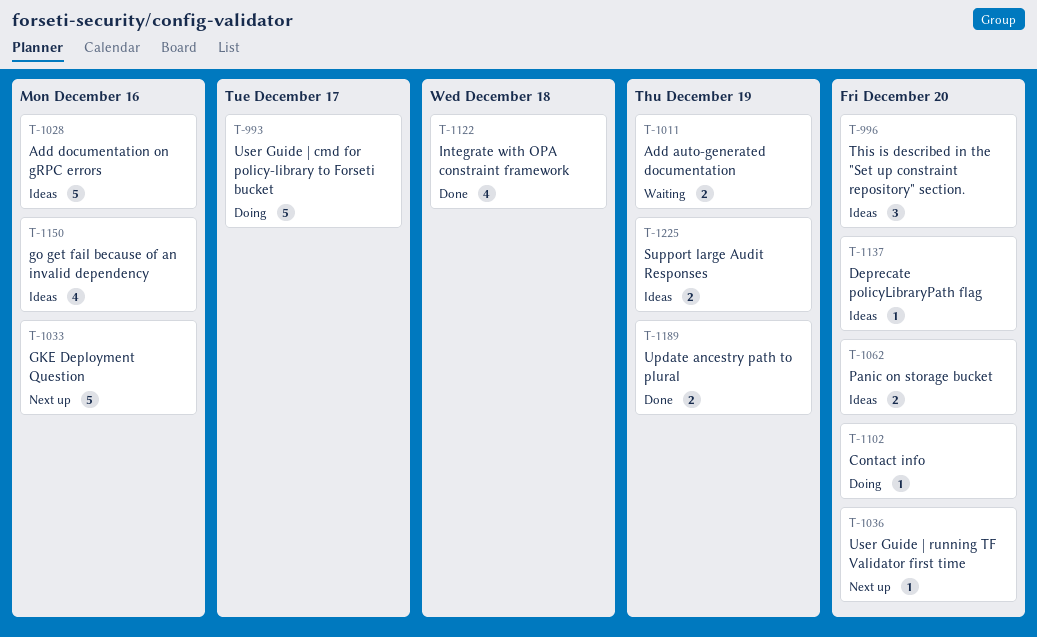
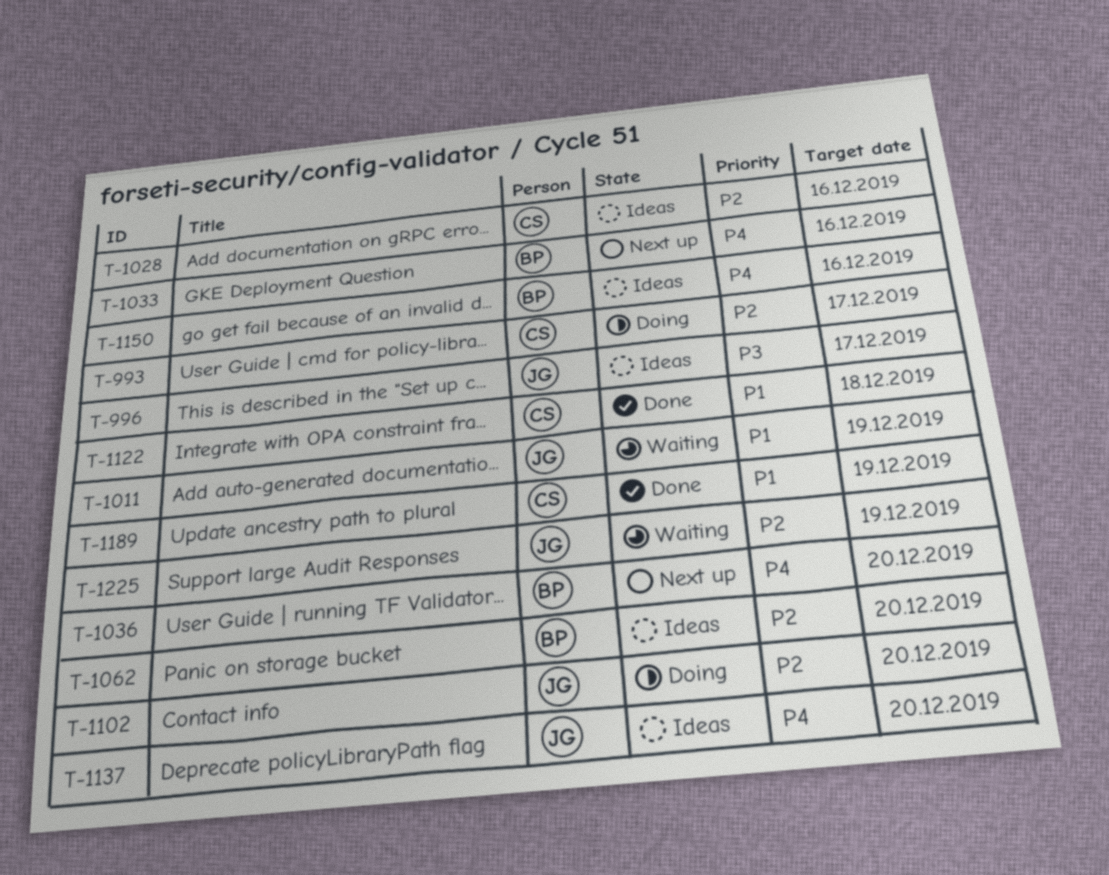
T-996, due: Dec 20 -> Dec 17
T-1225, status: Ideas -> Waiting

